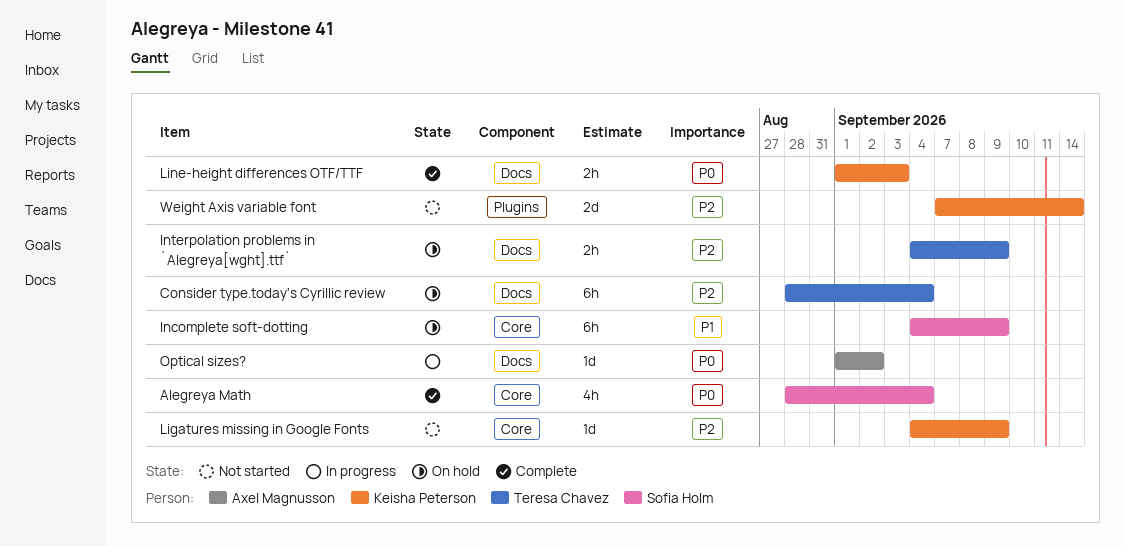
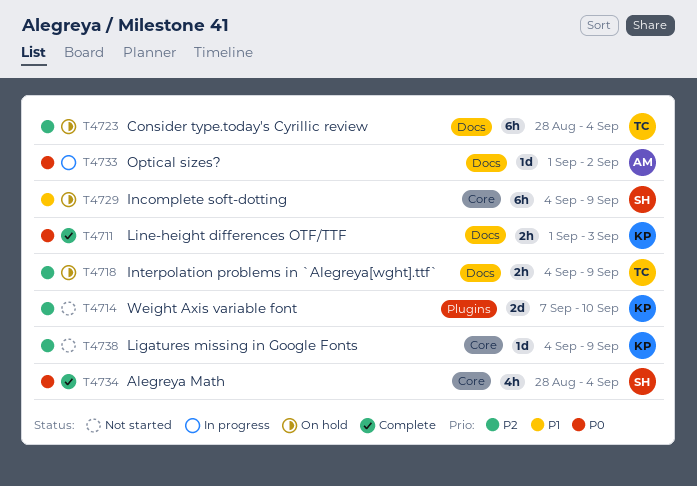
Weight Axis variable font, due: Sep 14 -> Sep 10

